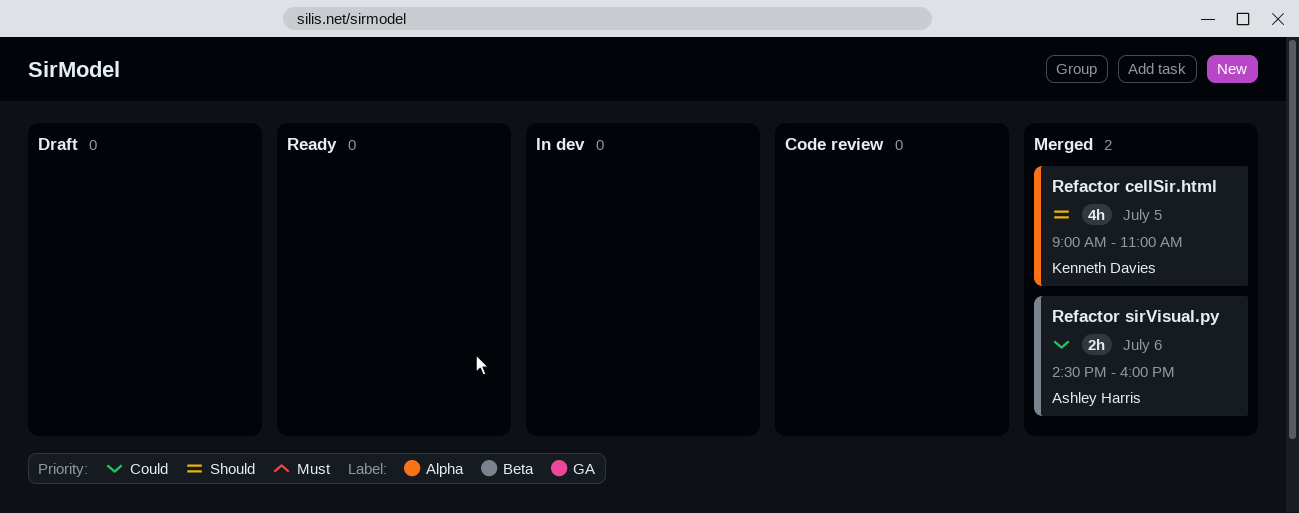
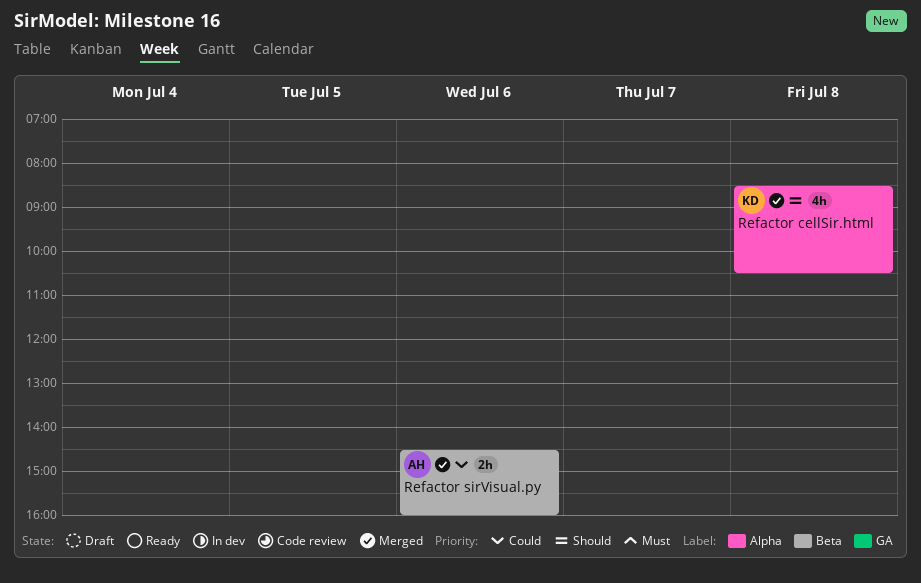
Refactor cellSir.html, day: Jul 5 -> Jul 8
Refactor cellSir.html, begins: 09:00 -> 08:30
Refactor cellSir.html, ends: 11:00 -> 10:30

